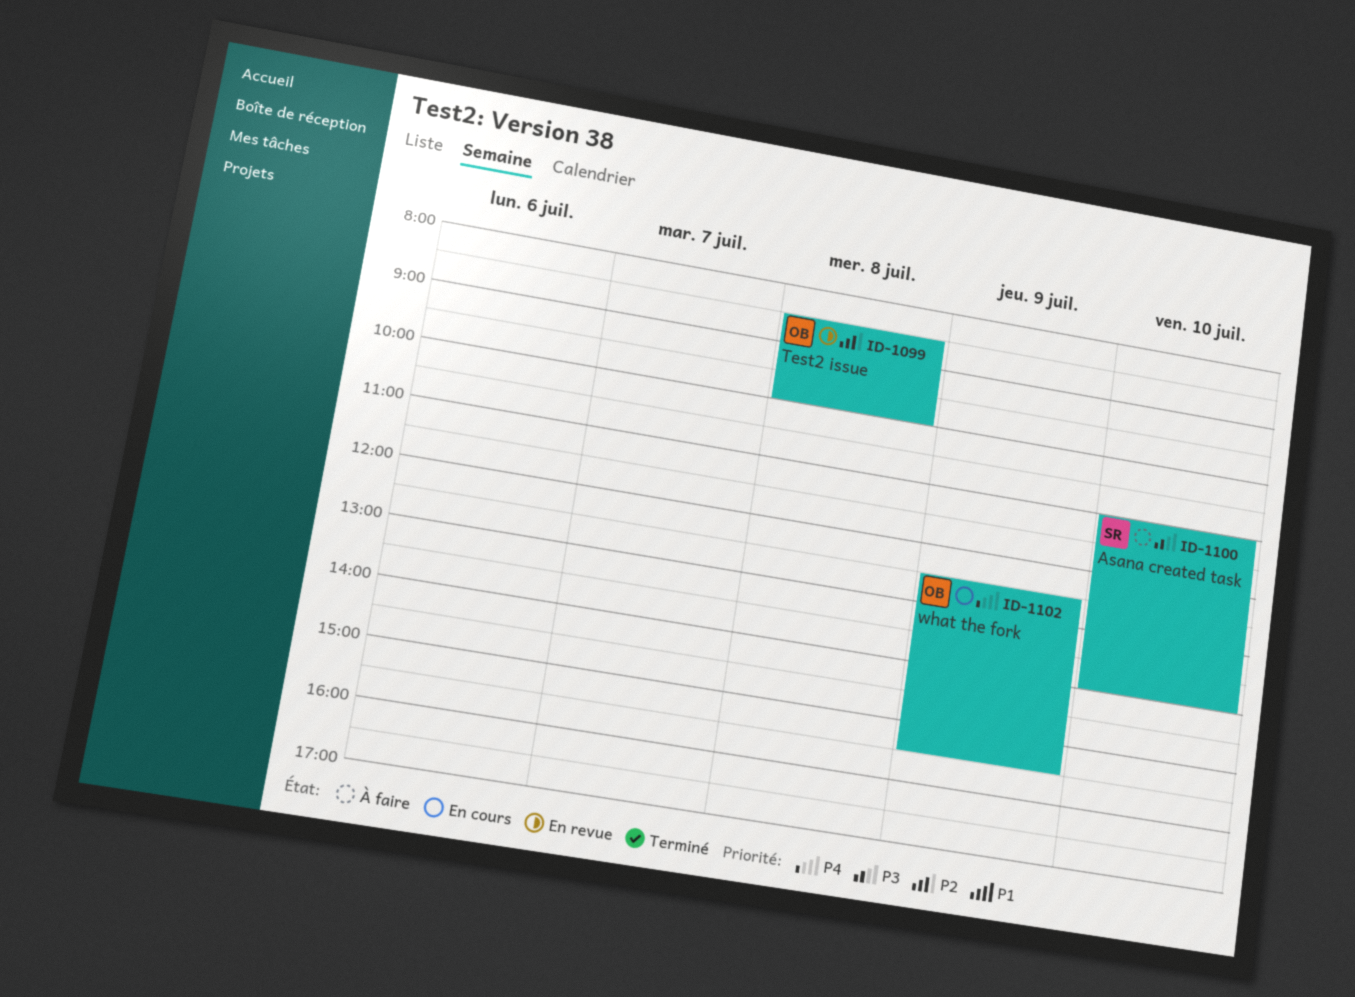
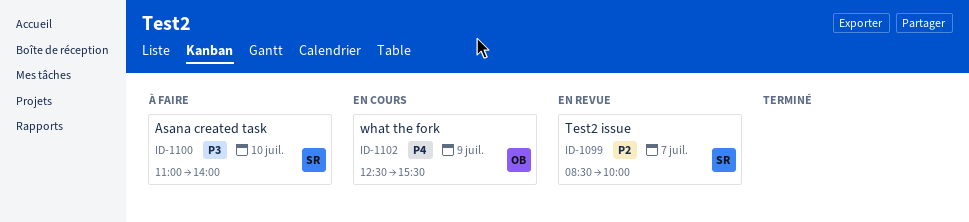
ID-1099, owner: OB -> SR
ID-1099, day: Jul 8 -> Jul 7

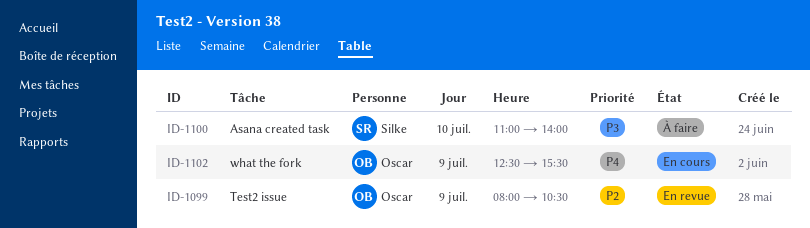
ID-1099, owner: Silke -> Oscar
ID-1099, day: Jul 7 -> Jul 9
ID-1099, begins: 08:30 -> 08:00
ID-1099, ends: 10:00 -> 10:30

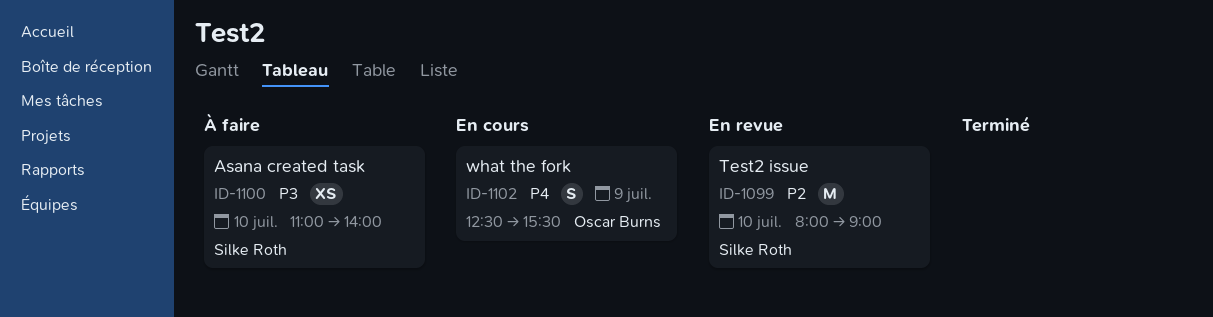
ID-1099, owner: Oscar Burns -> Silke Roth
ID-1099, day: Jul 9 -> Jul 10
ID-1099, ends: 10:30 -> 09:00

